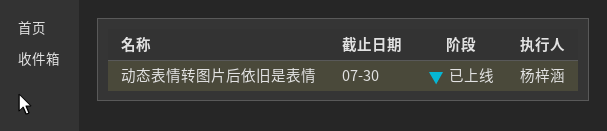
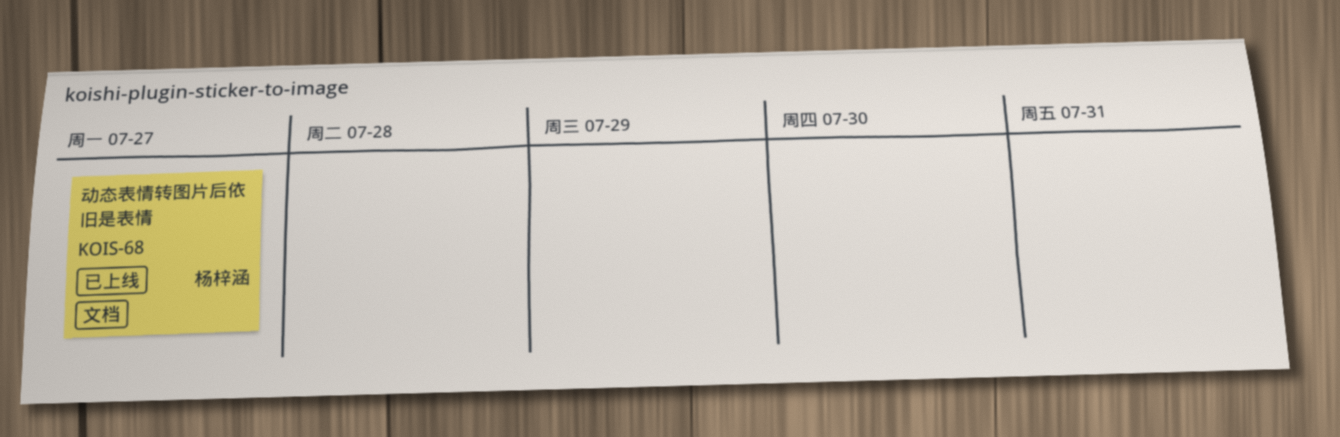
动态表情转图片后依旧是表情, due: Jul 30 -> Jul 27

